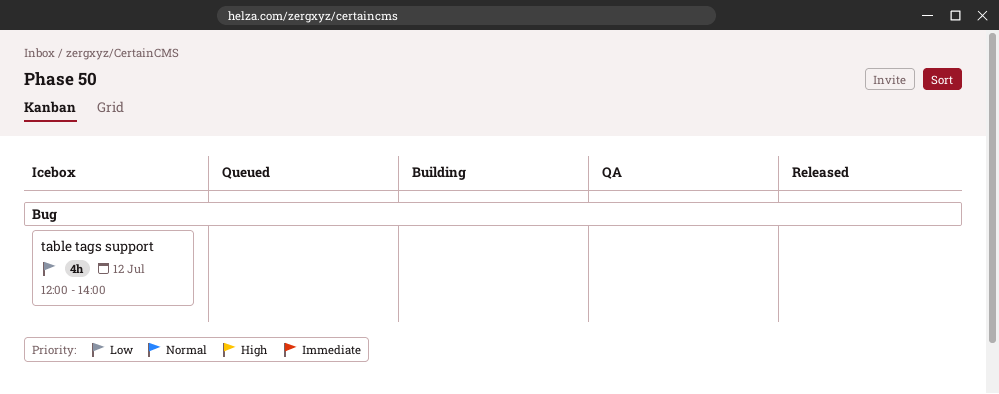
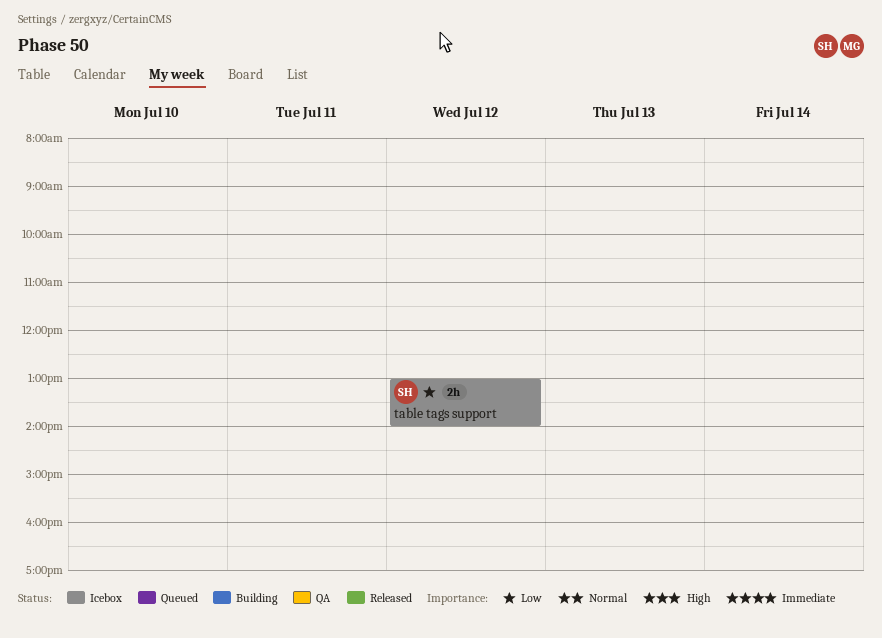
table tags support, estimate: 4h -> 2h
table tags support, begins: 12:00 -> 13:00

